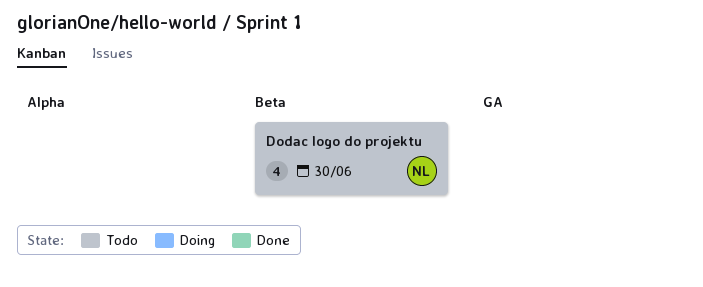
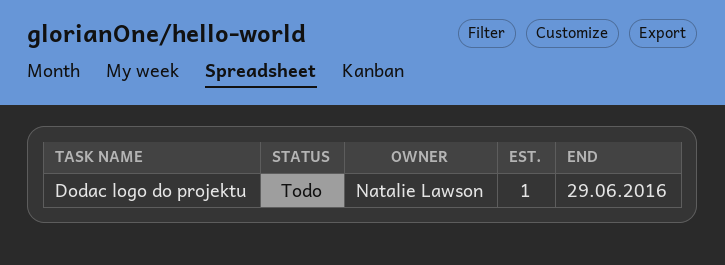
Dodac logo do projektu, estimate: 4 -> 1
Dodac logo do projektu, due: Jun 30 -> Jun 29

